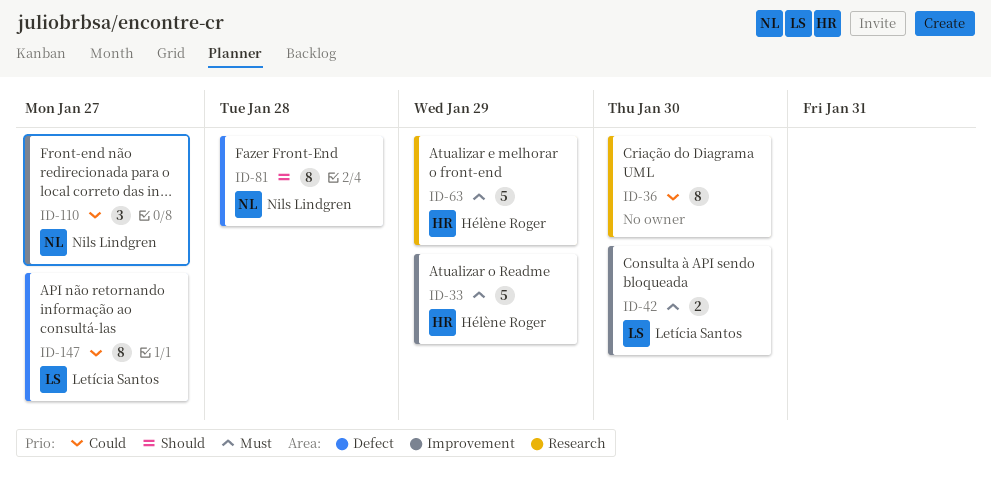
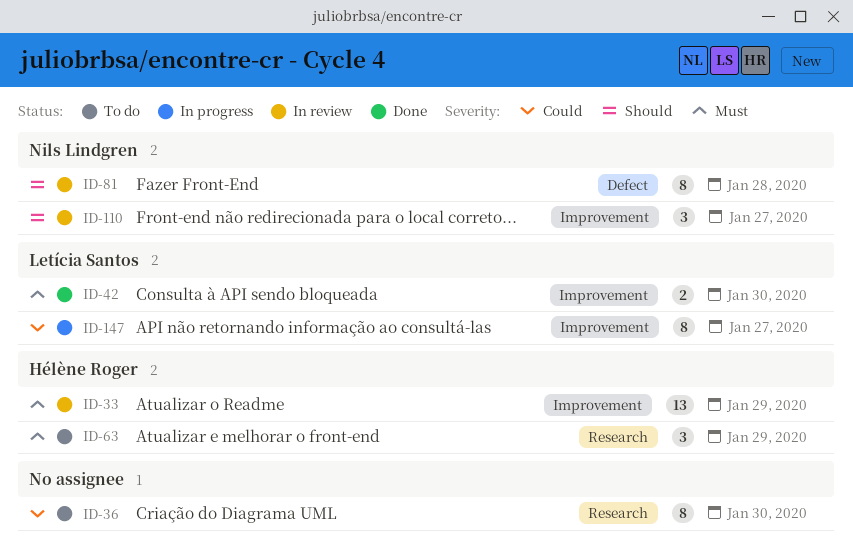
ID-33, estimate: 5 -> 13
ID-63, estimate: 5 -> 3
ID-110, priority: Could -> Should
ID-147, label: Defect -> Improvement

